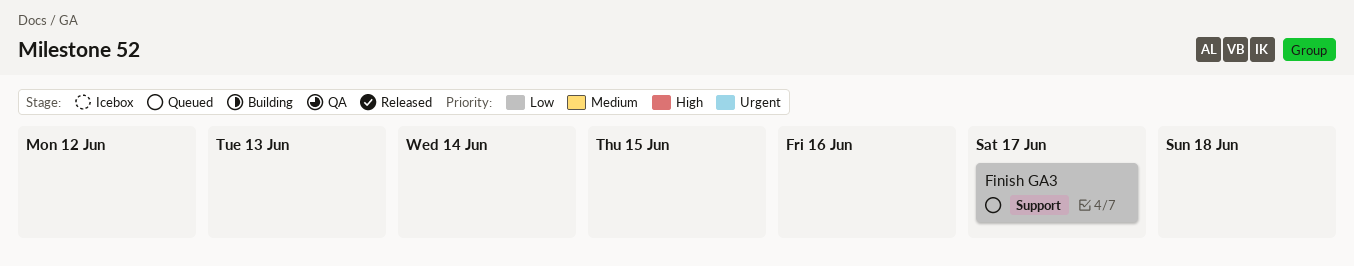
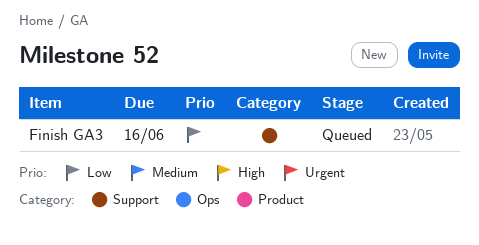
Finish GA3, due: Jun 17 -> Jun 16

